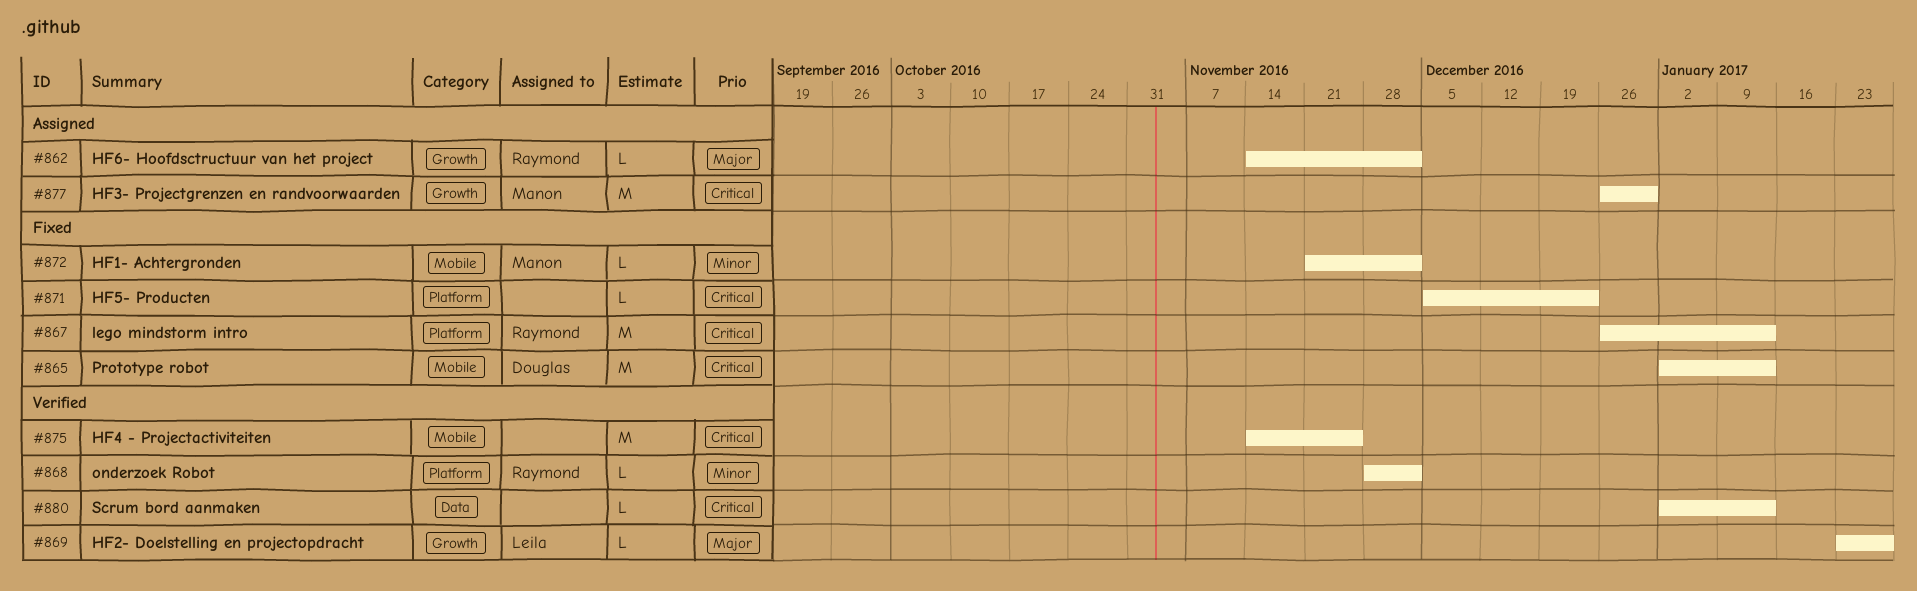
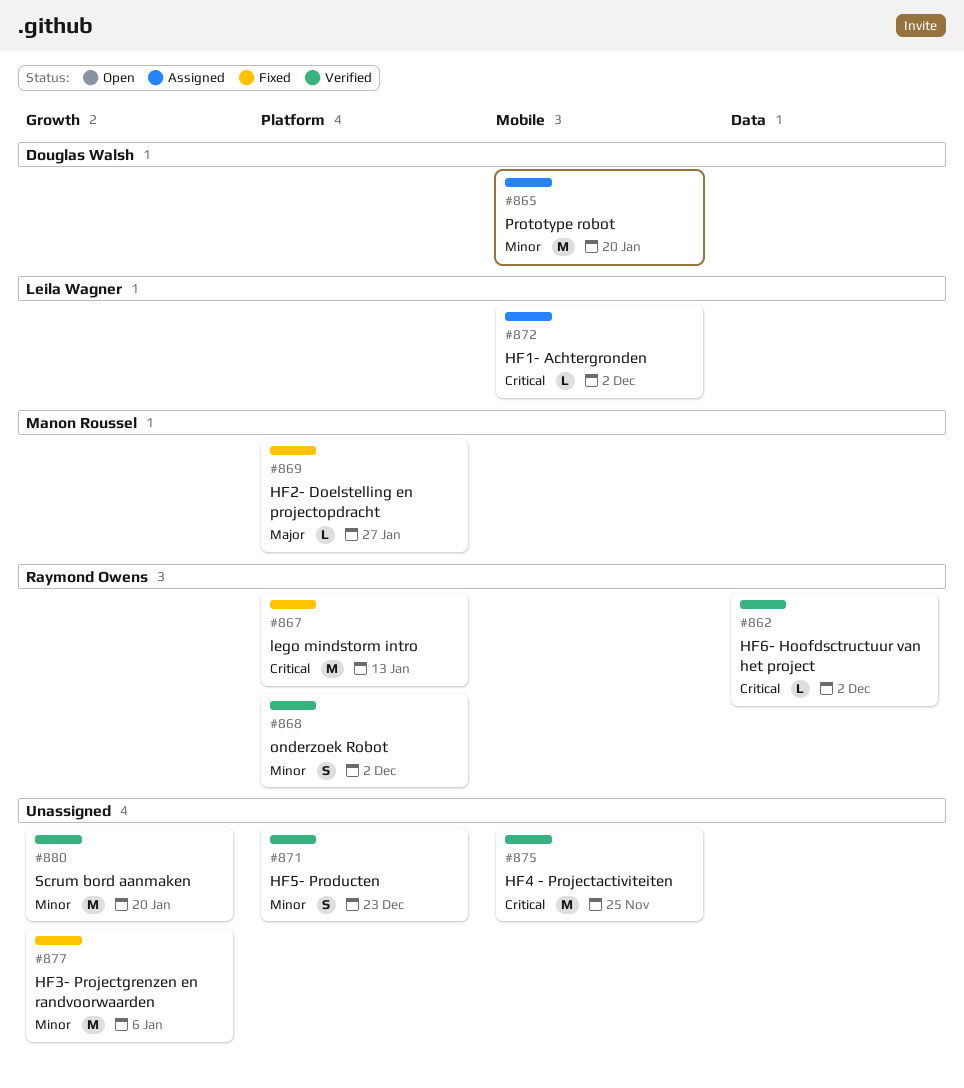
#862, status: Assigned -> Verified
#862, priority: Major -> Critical
#862, label: Growth -> Data
#865, status: Fixed -> Assigned
#865, priority: Critical -> Minor
#865, due: Jan 13 -> Jan 20
#868, estimate: L -> S
#869, status: Verified -> Fixed
#869, owner: Leila Wagner -> Manon Roussel
#869, label: Growth -> Platform
#871, status: Fixed -> Verified
#871, priority: Critical -> Minor
#871, estimate: L -> S
#872, status: Fixed -> Assigned
#872, owner: Manon Roussel -> Leila Wagner
#872, priority: Minor -> Critical
#877, status: Assigned -> Fixed
#877, owner: Manon Roussel -> none
#877, priority: Critical -> Minor
#877, due: Dec 30 -> Jan 6
#880, priority: Critical -> Minor
#880, label: Data -> Growth
#880, estimate: L -> M
#880, due: Jan 13 -> Jan 20

